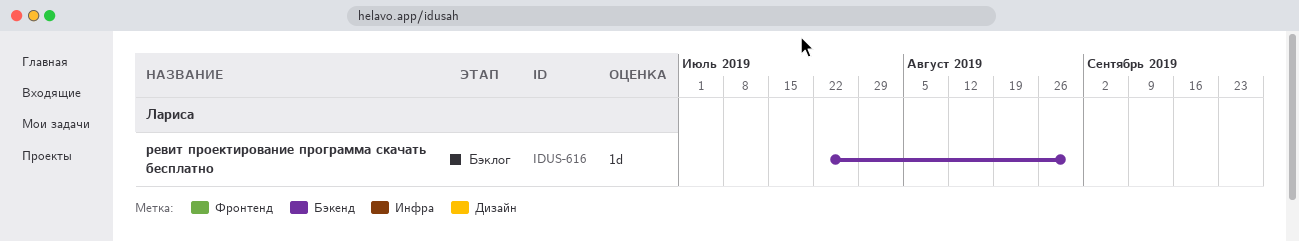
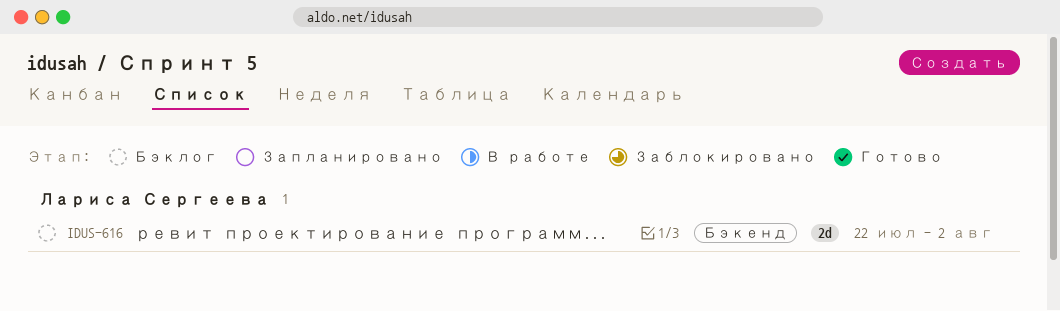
IDUS-616, estimate: 1d -> 2d
IDUS-616, due: Aug 30 -> Aug 2

